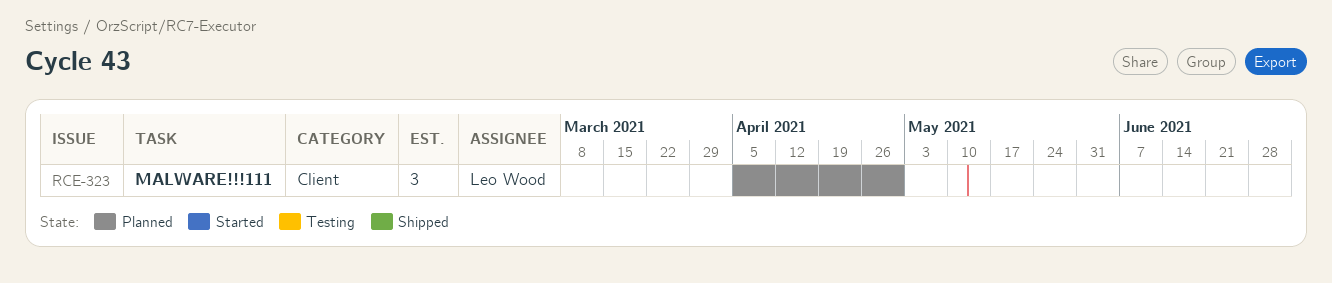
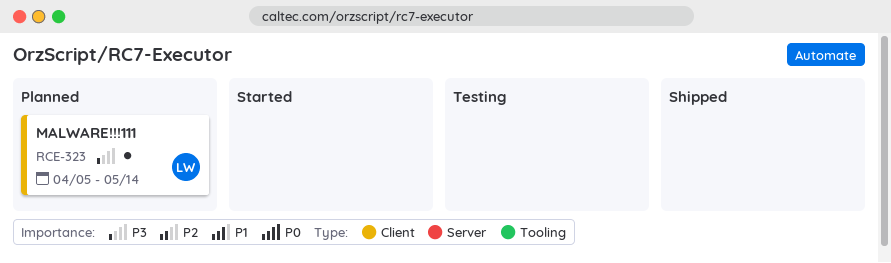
RCE-323, estimate: 3 -> 1
RCE-323, due: Apr 30 -> May 14

